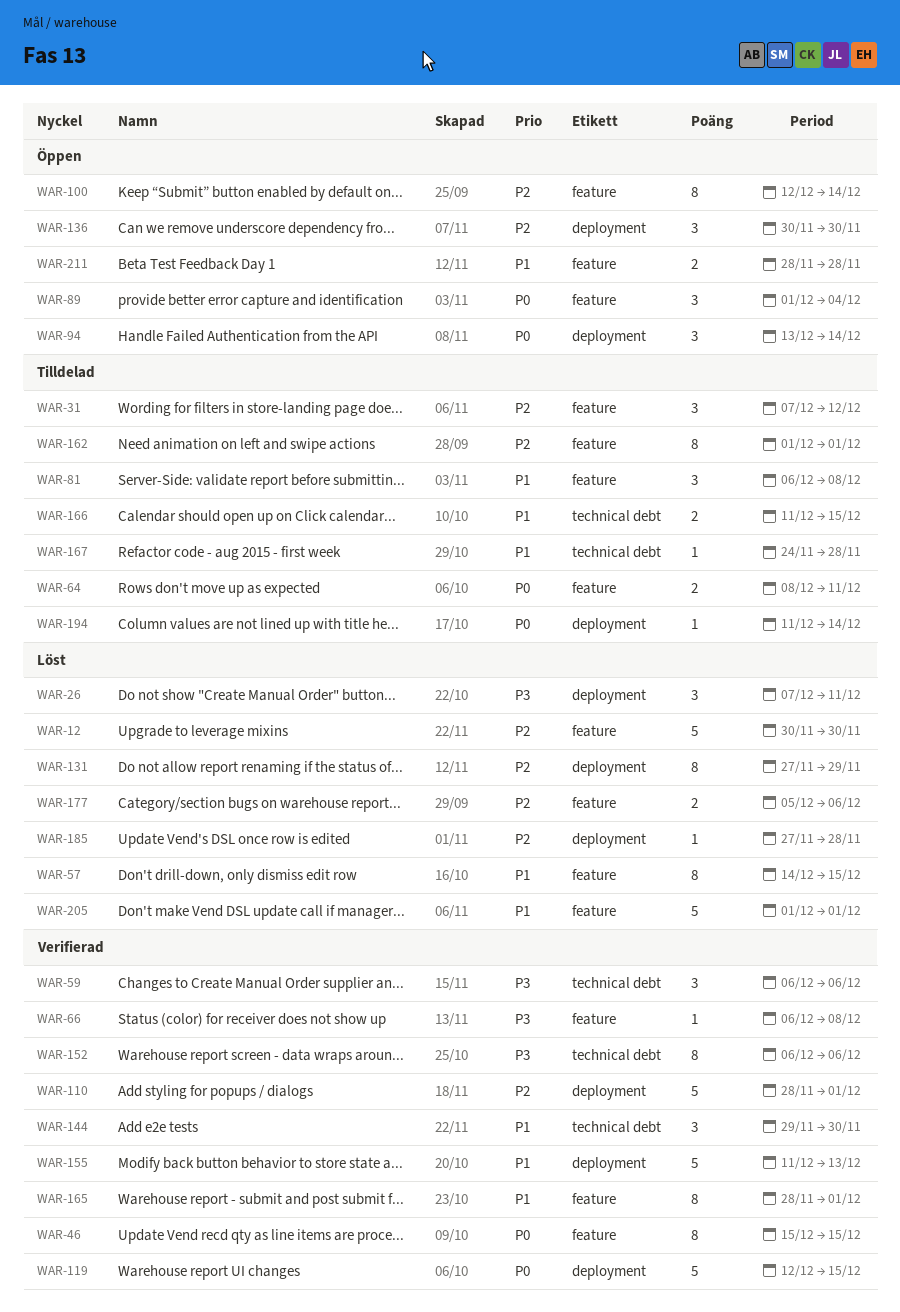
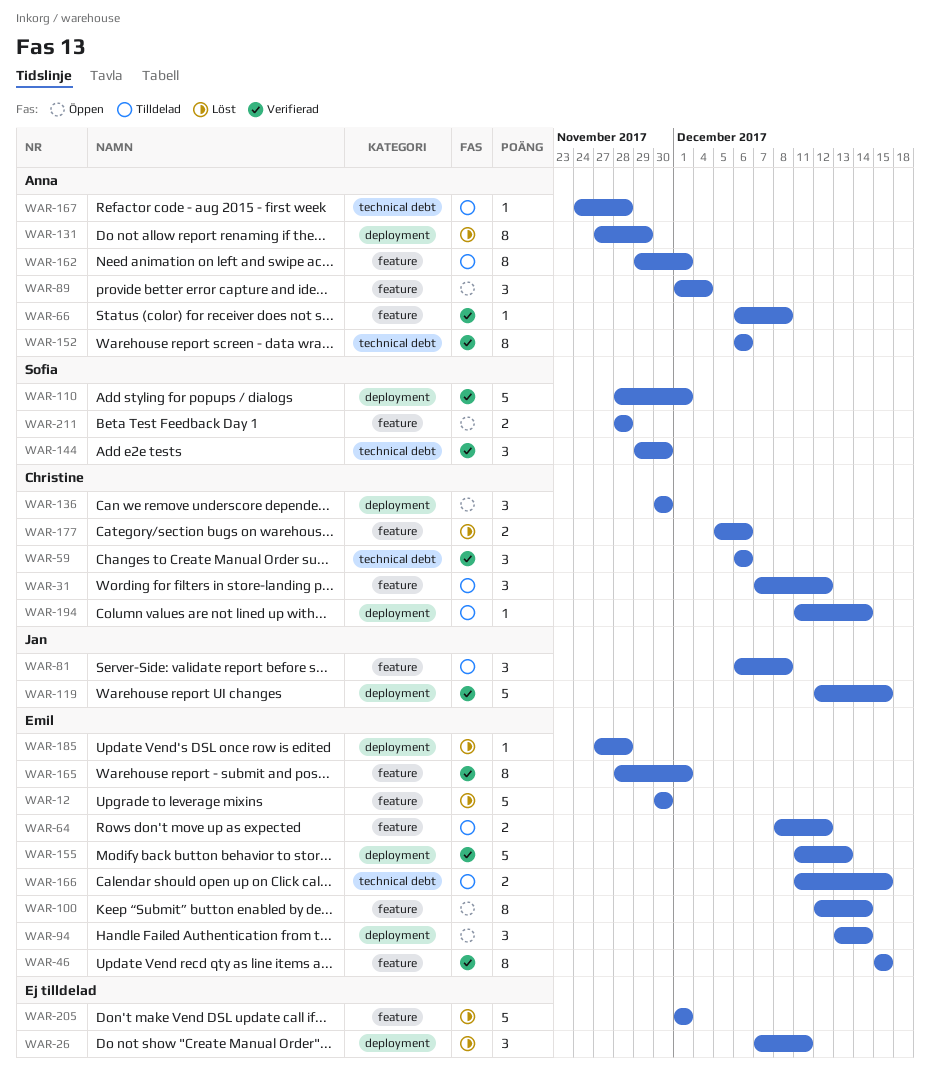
WAR-57: present -> none
WAR-64, due: Dec 11 -> Dec 12
WAR-162, start: Dec 1 -> Nov 29

